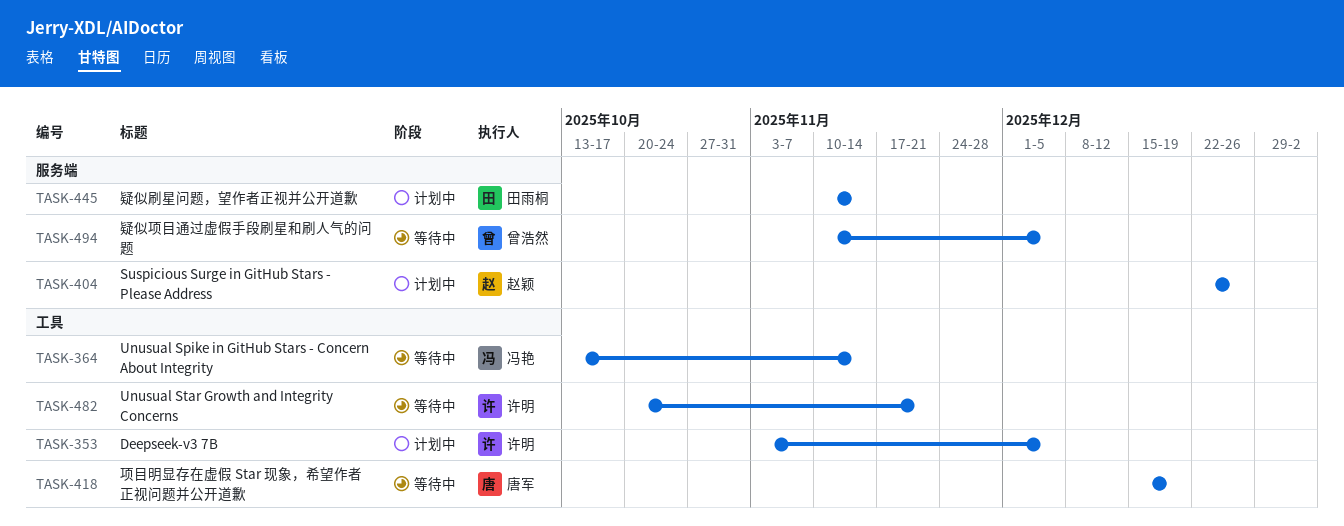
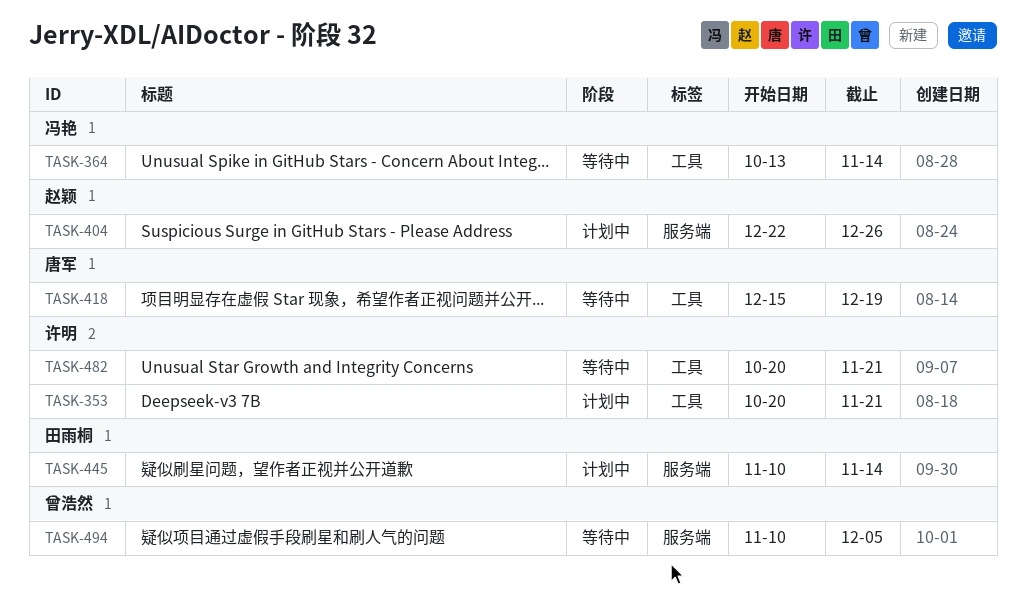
TASK-353, start: Nov 3 -> Oct 20
TASK-353, due: Dec 5 -> Nov 21

